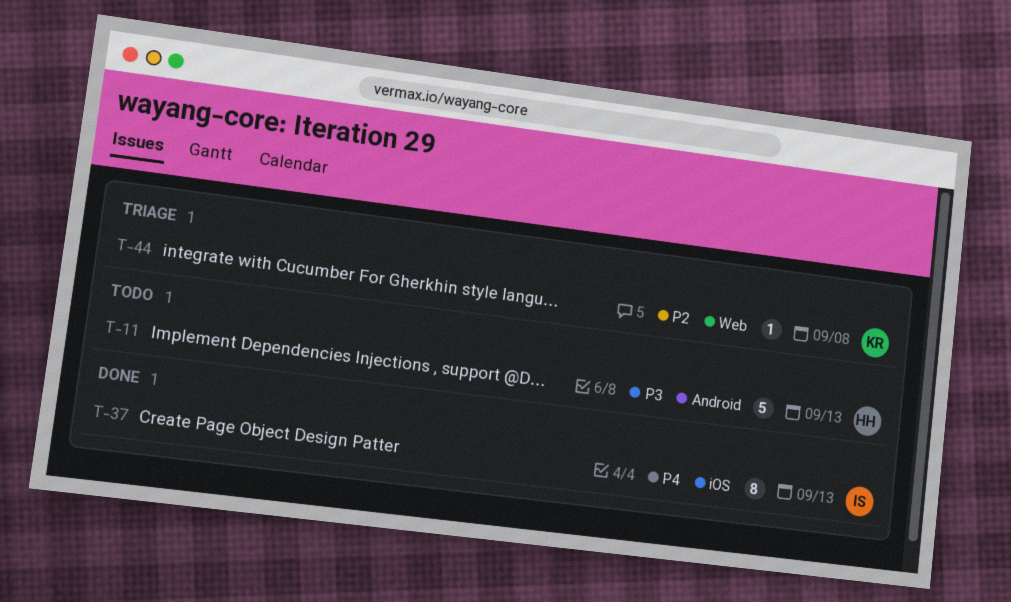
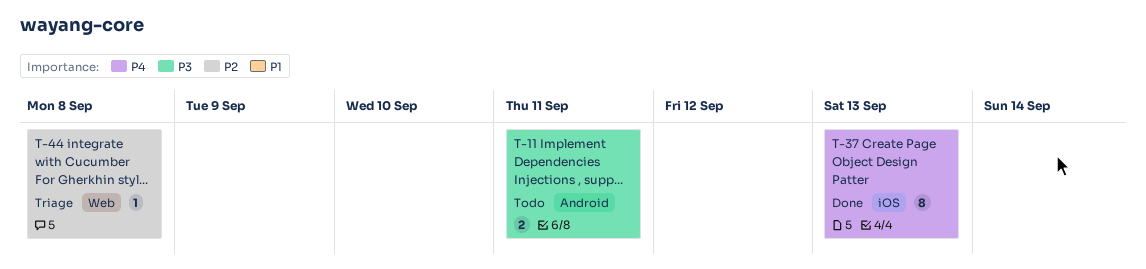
T-11, estimate: 5 -> 2
T-11, due: Sep 13 -> Sep 11

